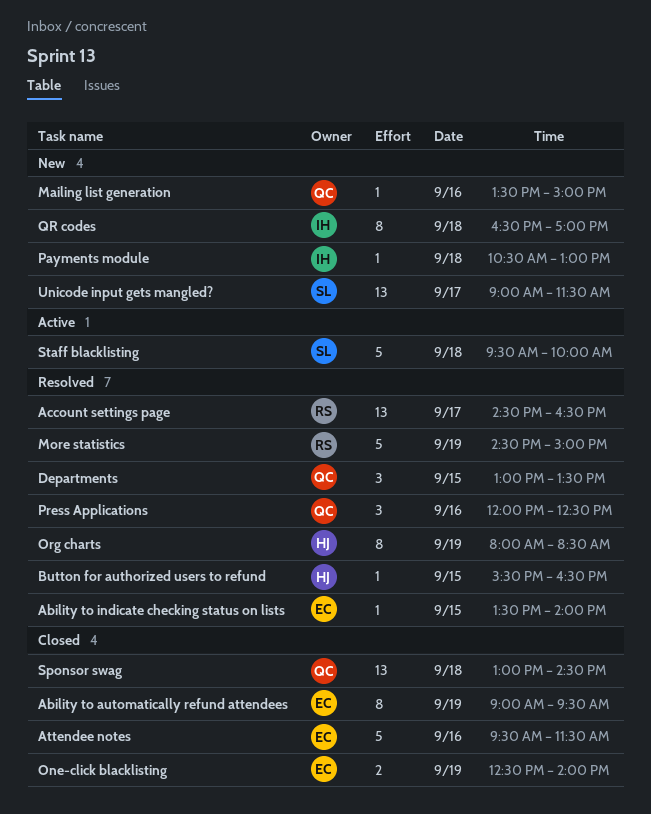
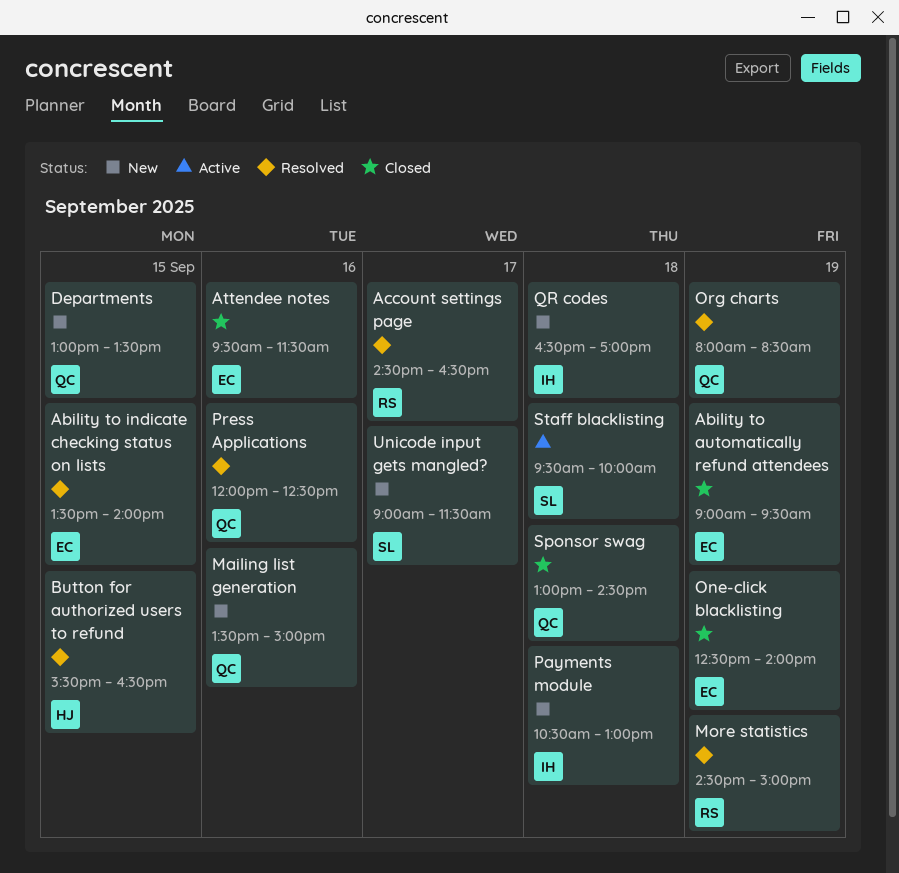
Departments, status: Resolved -> New
Org charts, owner: HJ -> QC

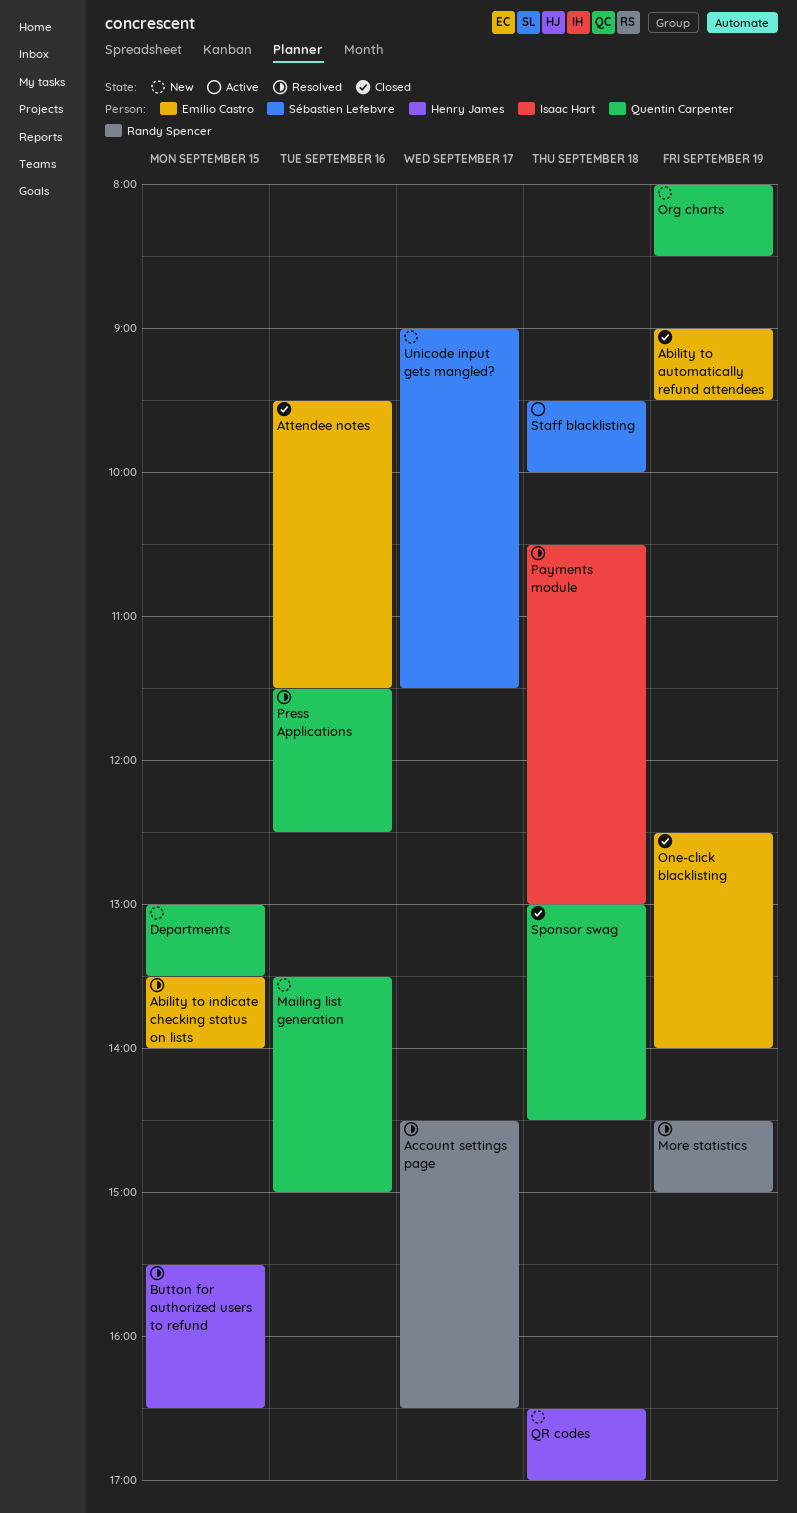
Org charts, status: Resolved -> New
Payments module, status: New -> Resolved
Press Applications, begins: 12:00 -> 11:30
QR codes, owner: Isaac Hart -> Henry James

